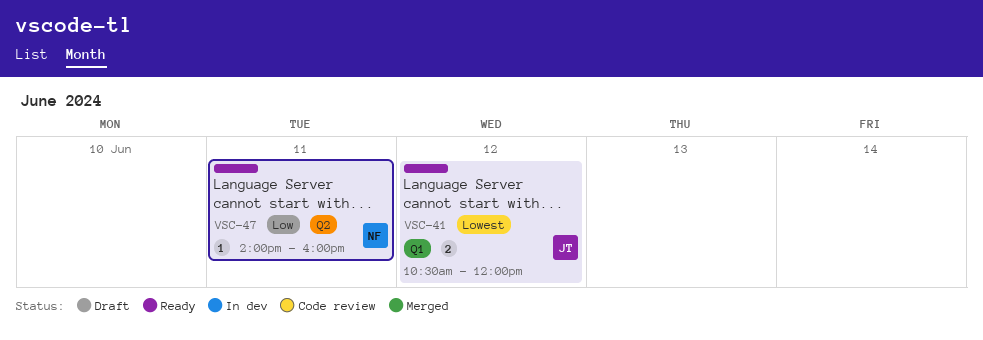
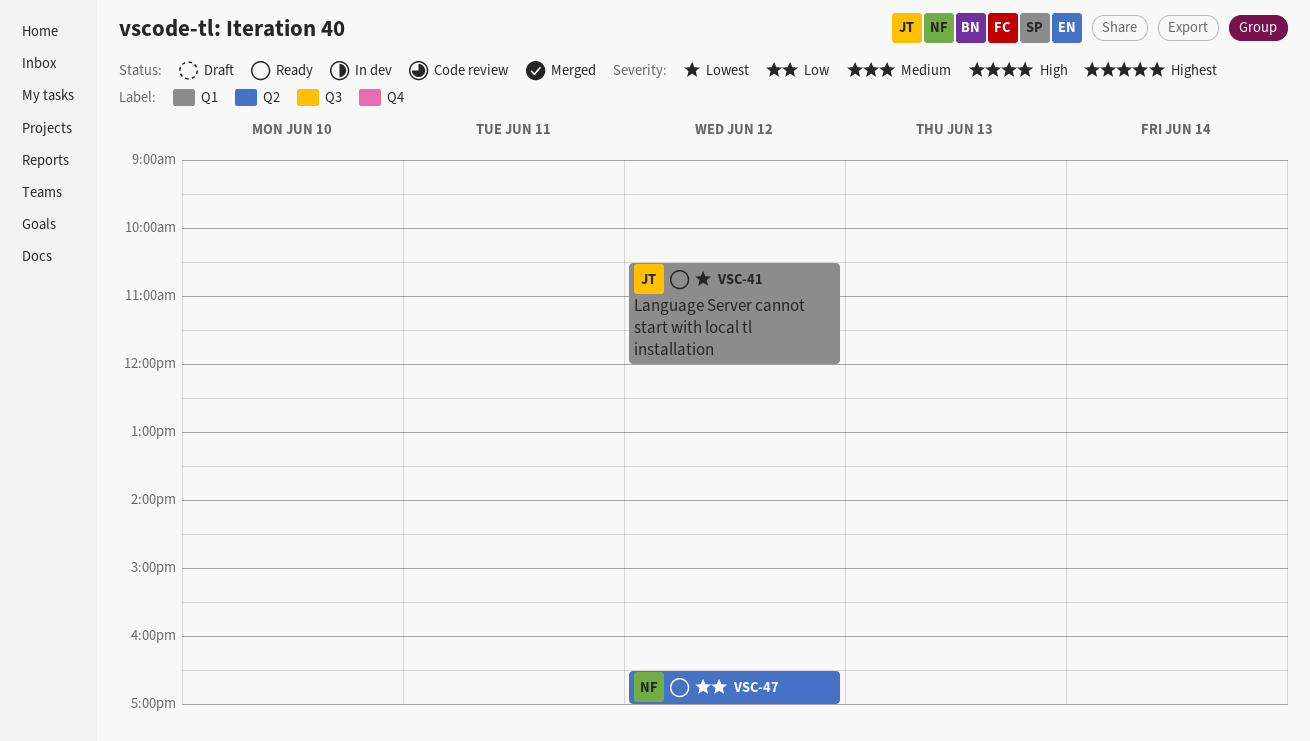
VSC-47, day: Jun 11 -> Jun 12
VSC-47, begins: 14:00 -> 16:30
VSC-47, ends: 16:00 -> 17:00

